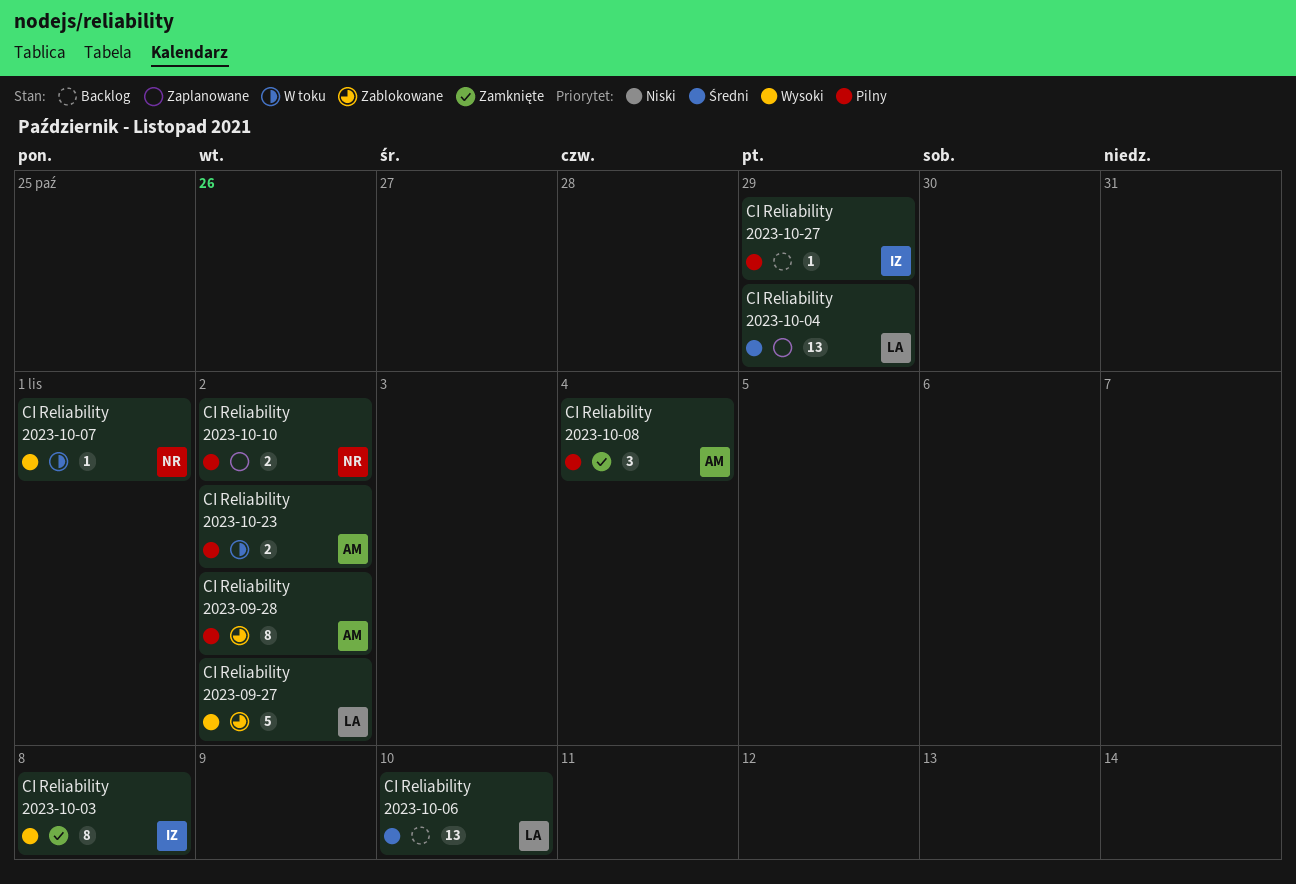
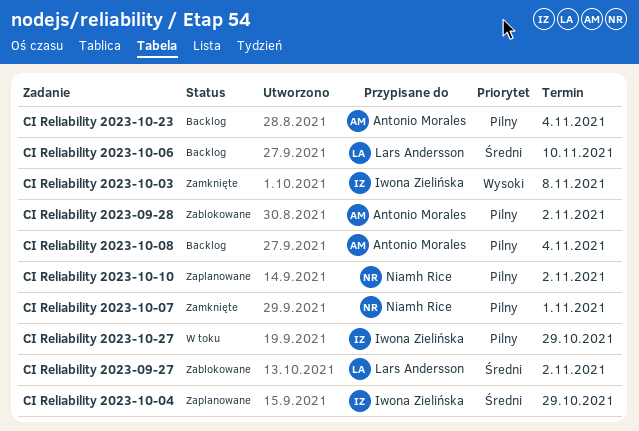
CI Reliability 2023-09-27, priority: Wysoki -> Średni
CI Reliability 2023-10-04, owner: Lars Andersson -> Iwona Zielińska
CI Reliability 2023-10-07, status: W toku -> Zamknięte
CI Reliability 2023-10-07, priority: Wysoki -> Pilny
CI Reliability 2023-10-08, status: Zamknięte -> Backlog
CI Reliability 2023-10-23, status: W toku -> Backlog
CI Reliability 2023-10-23, due: Nov 2 -> Nov 4
CI Reliability 2023-10-27, status: Backlog -> W toku

